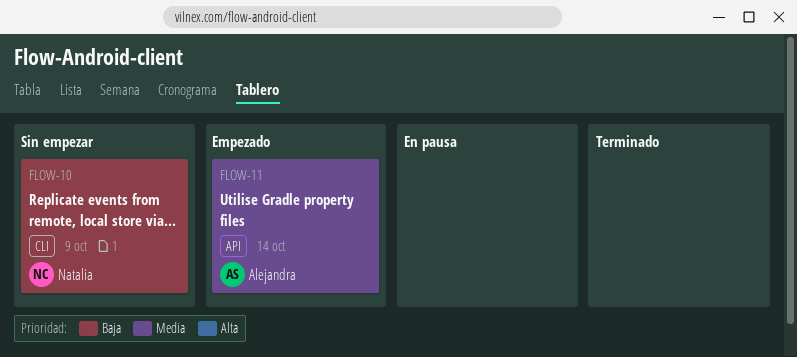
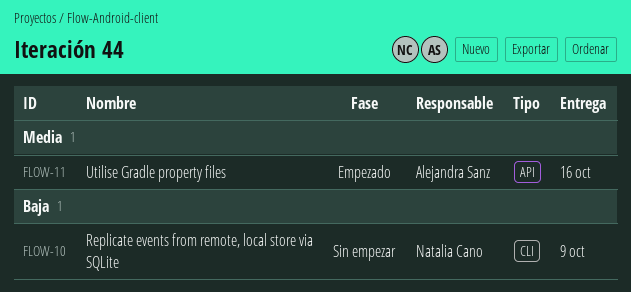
FLOW-11, due: Oct 14 -> Oct 16

